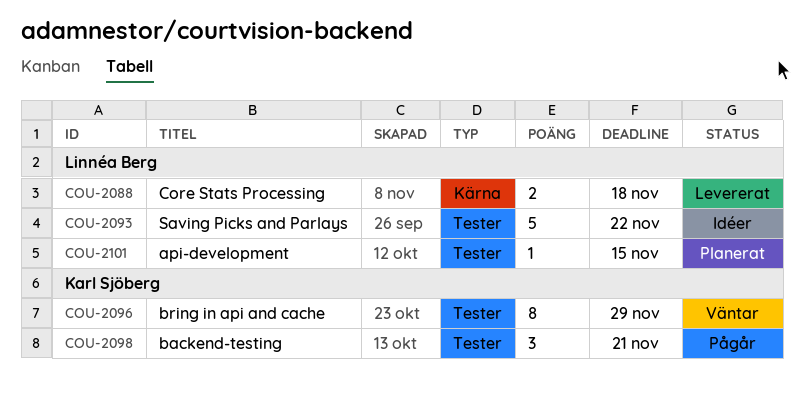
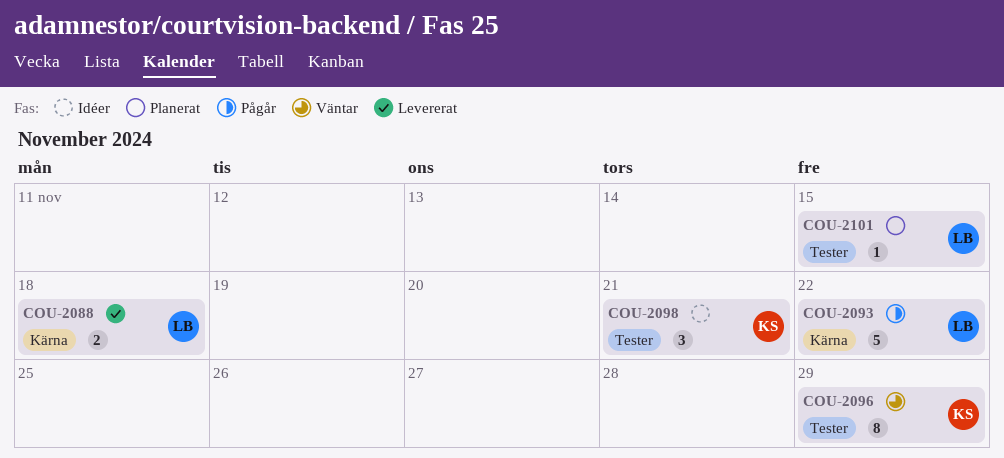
COU-2093, status: Idéer -> Pågår
COU-2093, label: Tester -> Kärna
COU-2098, status: Pågår -> Idéer

